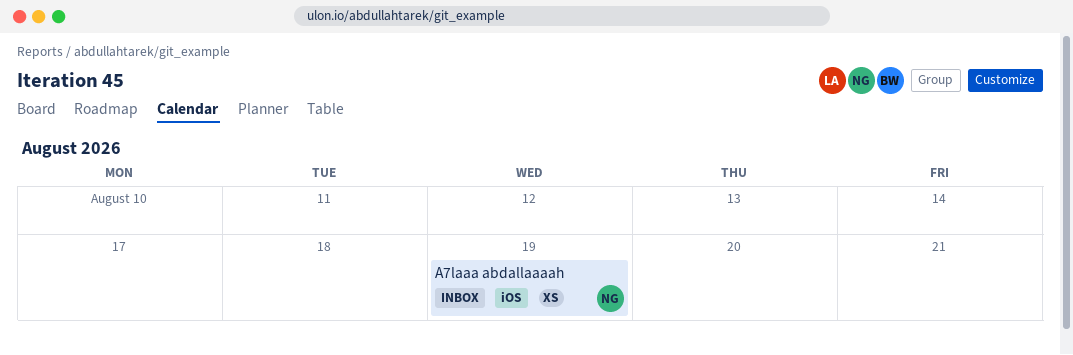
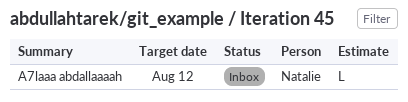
A7laaa abdallaaaah, estimate: XS -> L
A7laaa abdallaaaah, due: Aug 19 -> Aug 12

